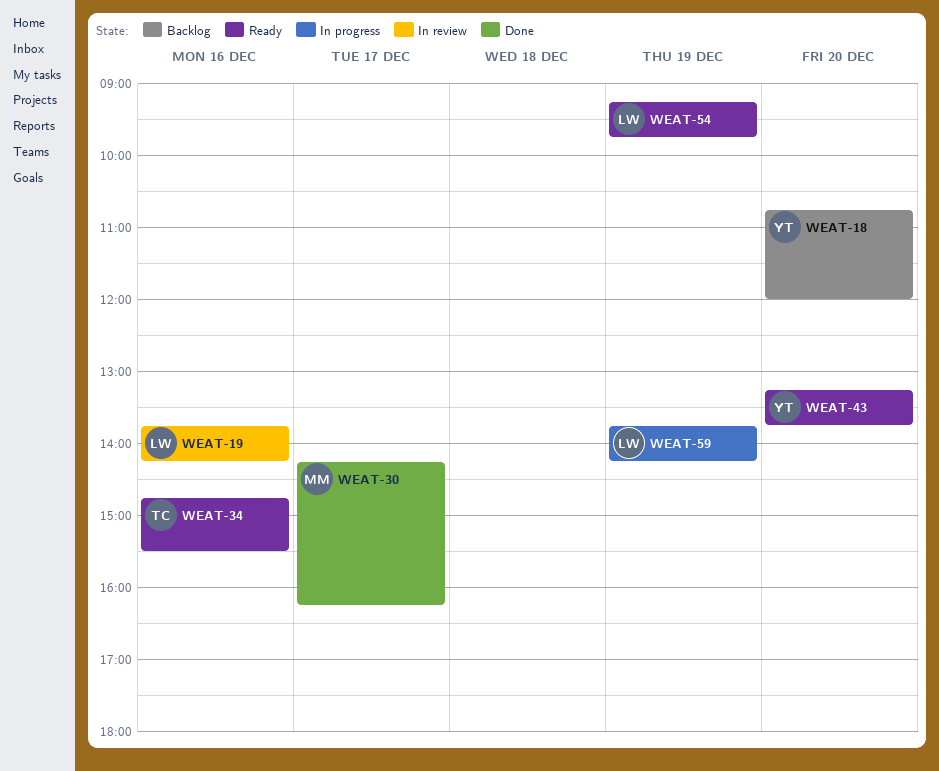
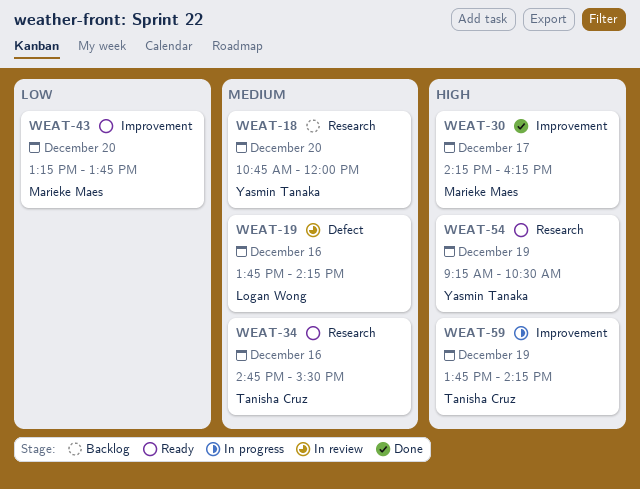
WEAT-43, owner: Yasmin Tanaka -> Marieke Maes
WEAT-54, owner: Logan Wong -> Yasmin Tanaka
WEAT-54, ends: 09:45 -> 10:30
WEAT-59, owner: Logan Wong -> Tanisha Cruz

